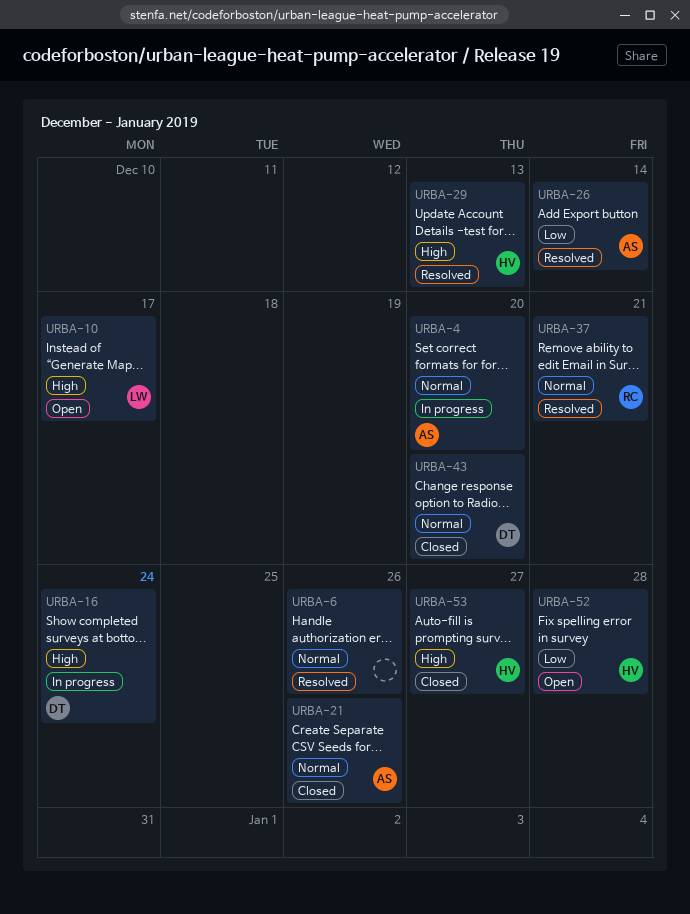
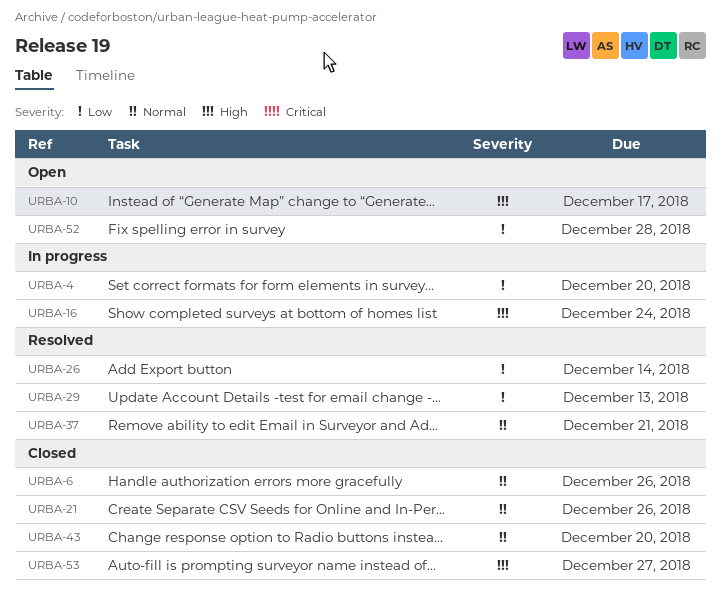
URBA-4, priority: Normal -> Low
URBA-6, status: Resolved -> Closed
URBA-29, priority: High -> Low

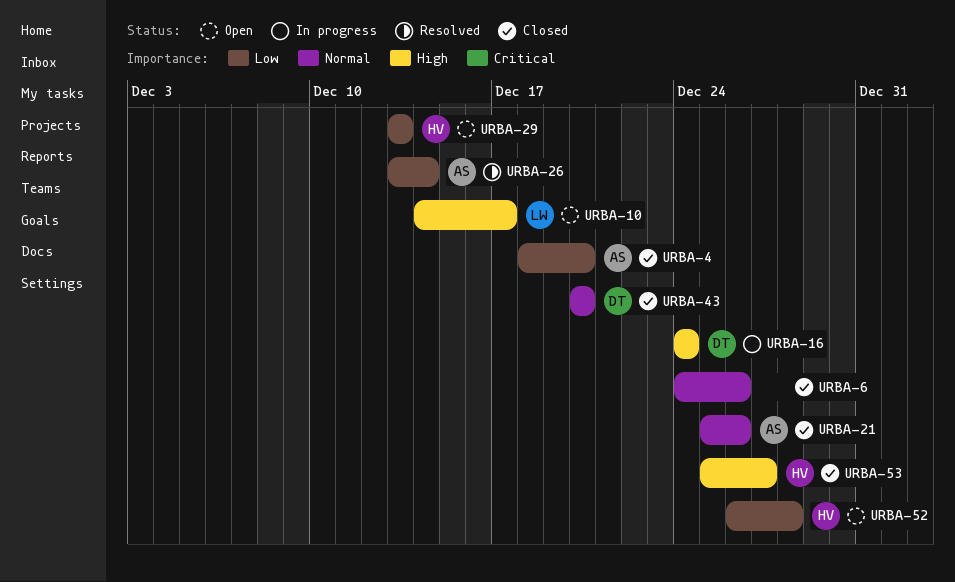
URBA-4, status: In progress -> Closed
URBA-29, status: Resolved -> Open
URBA-37: present -> none

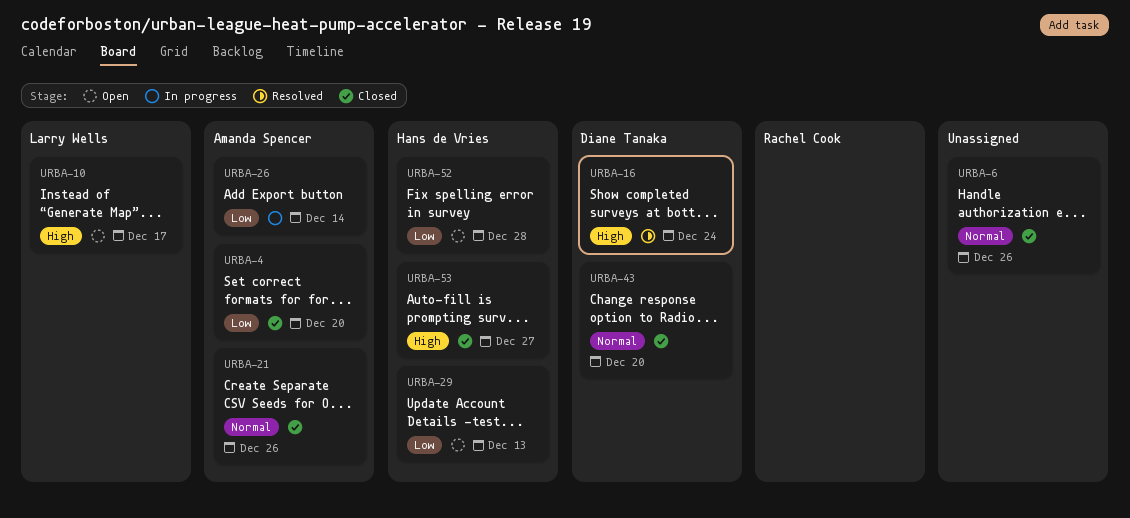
URBA-16, status: In progress -> Resolved
URBA-26, status: Resolved -> In progress

